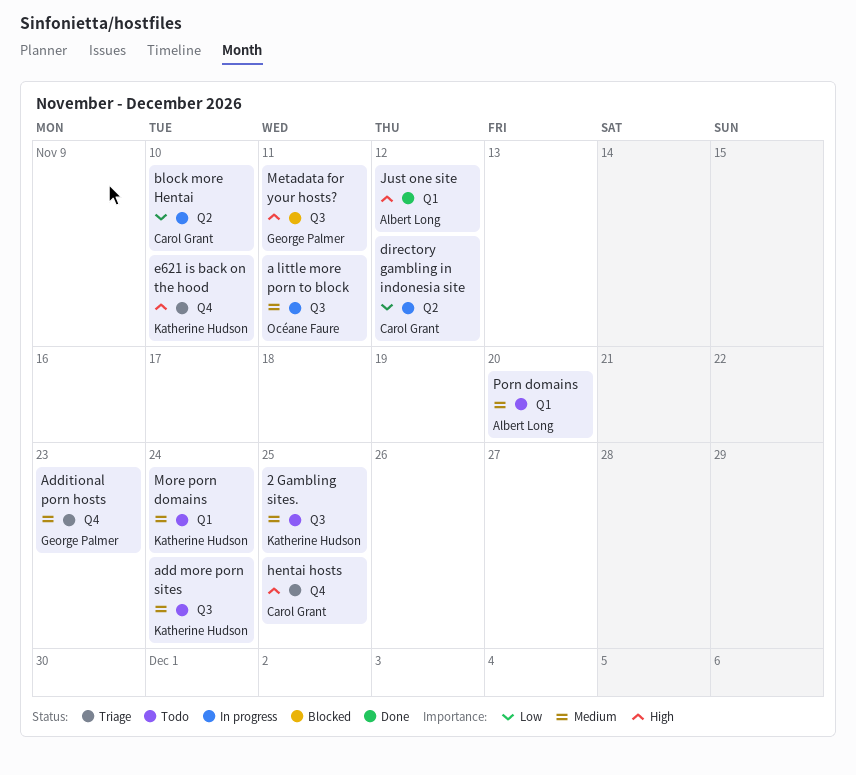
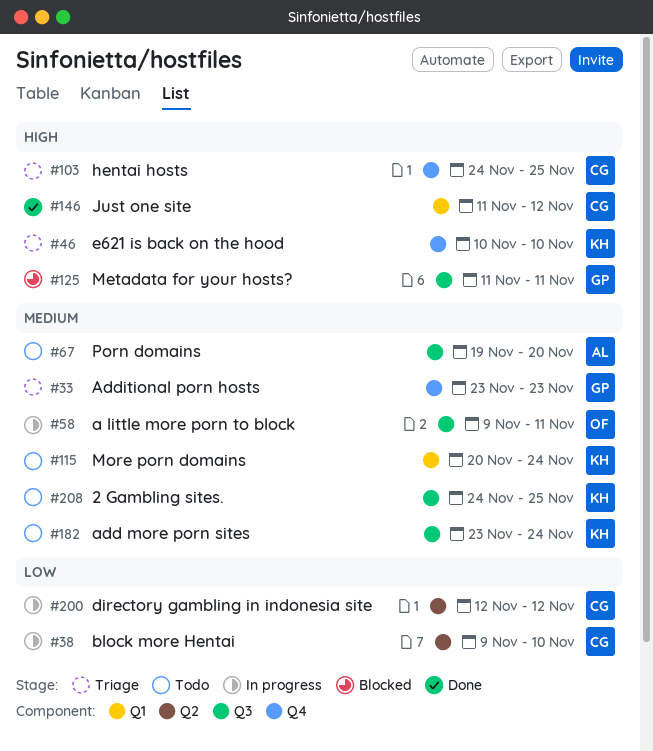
Just one site, owner: Albert Long -> Carol Grant
Porn domains, label: Q1 -> Q3

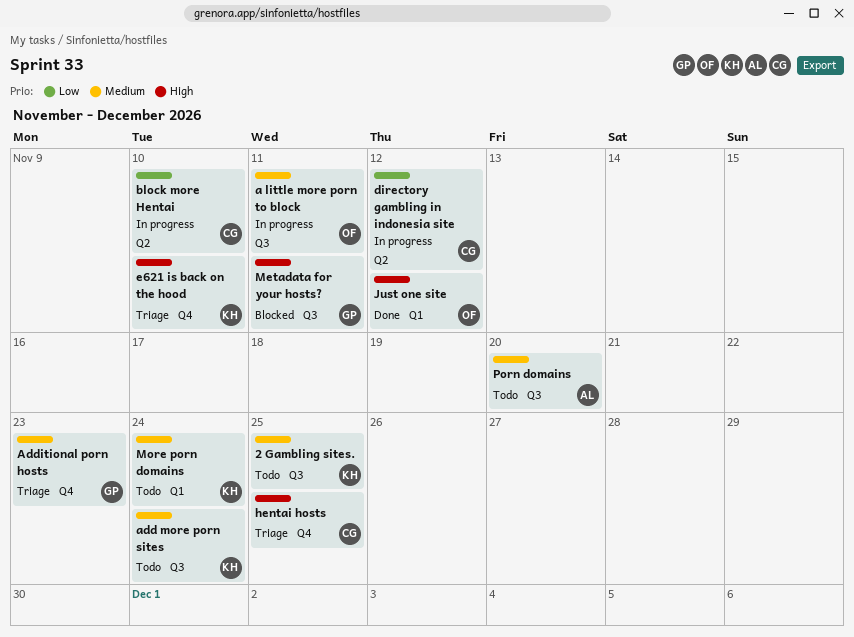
Just one site, owner: CG -> OF

